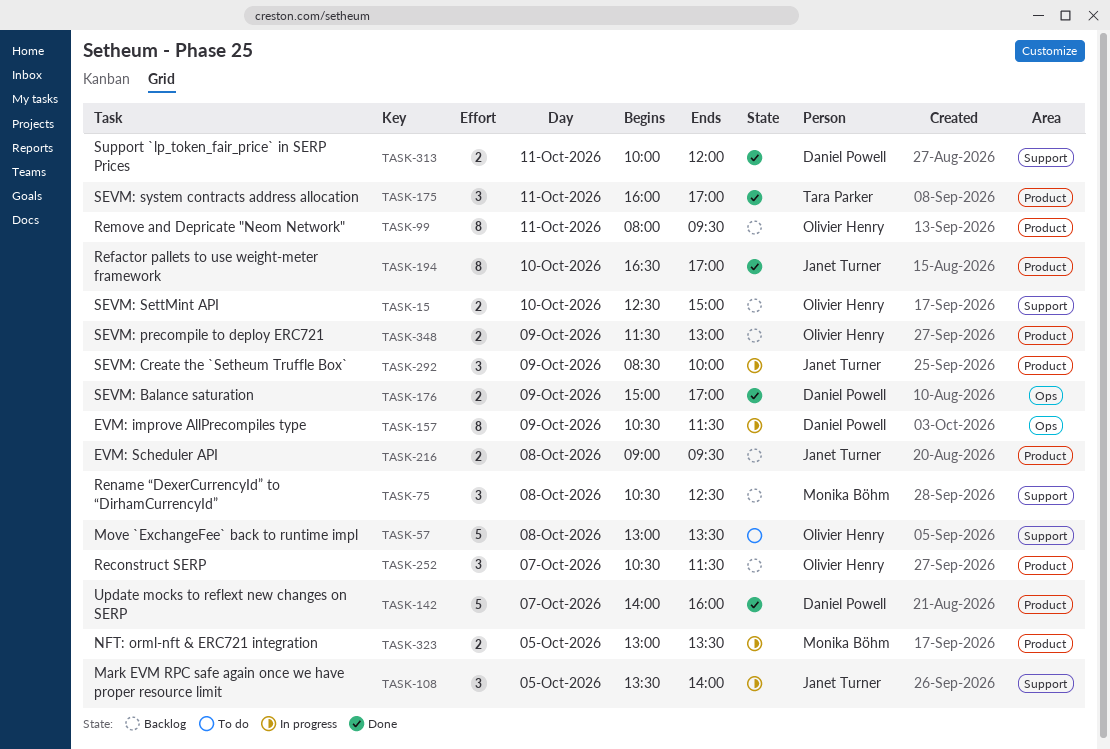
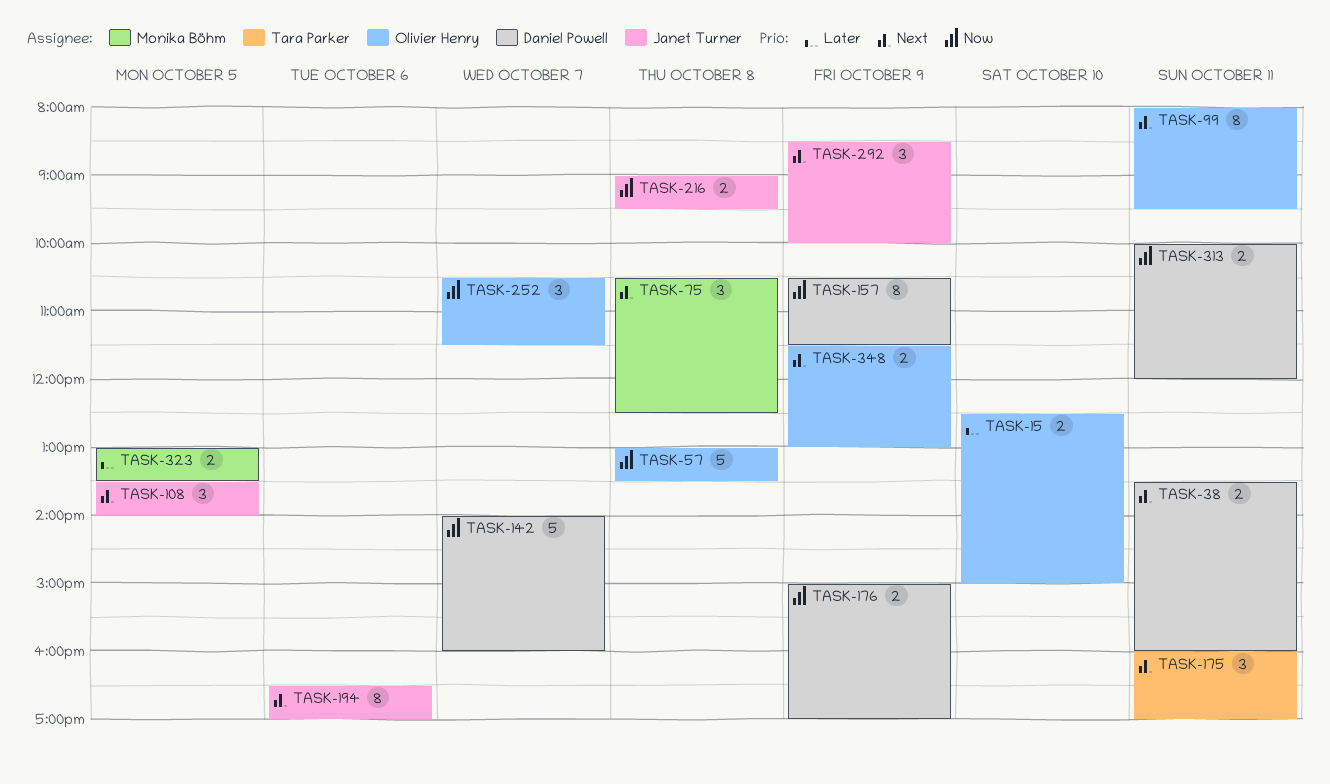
TASK-38: none -> present
TASK-194, day: Oct 10 -> Oct 6

